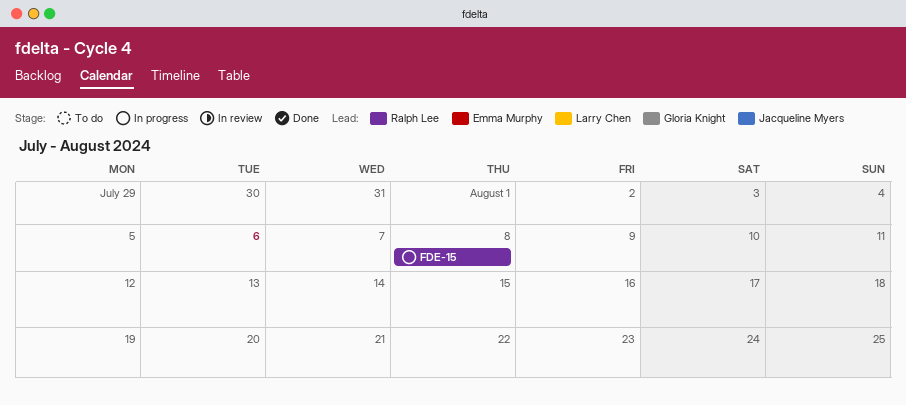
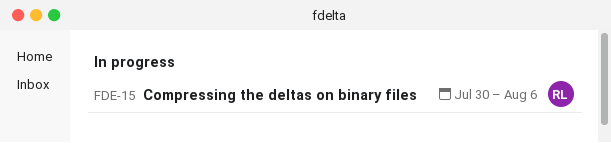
FDE-15, start: Aug 8 -> Jul 30
FDE-15, due: Aug 8 -> Aug 6

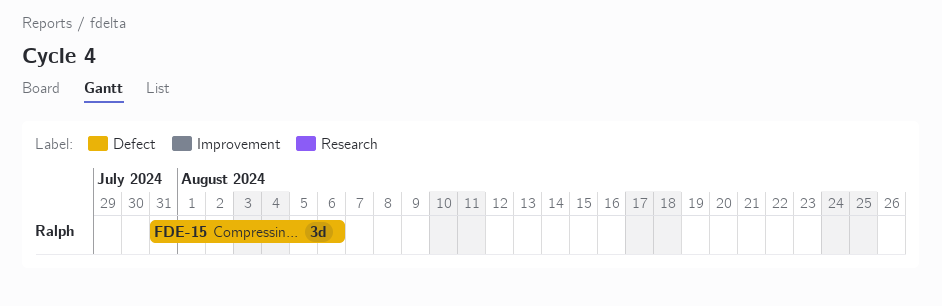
FDE-15, start: Jul 30 -> Jul 31

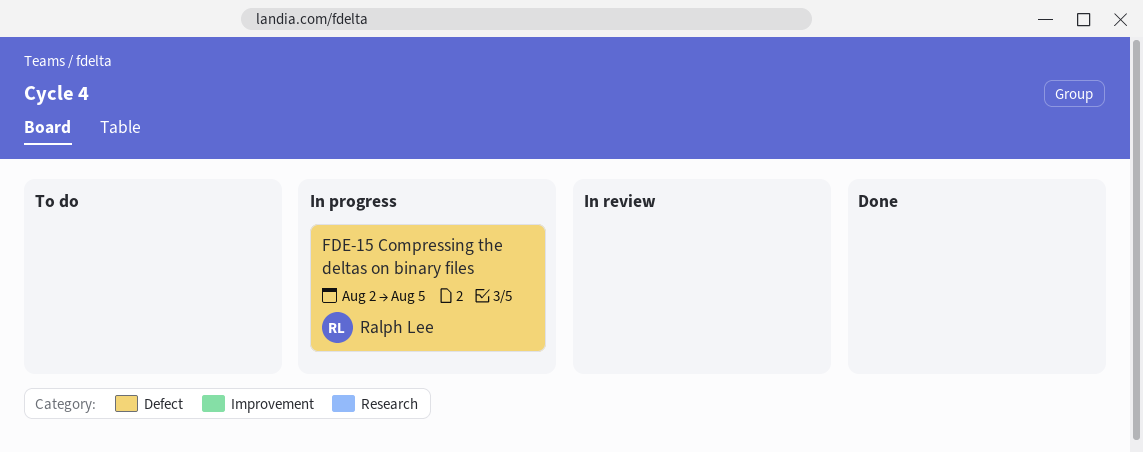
FDE-15, start: Jul 31 -> Aug 2
FDE-15, due: Aug 6 -> Aug 5

